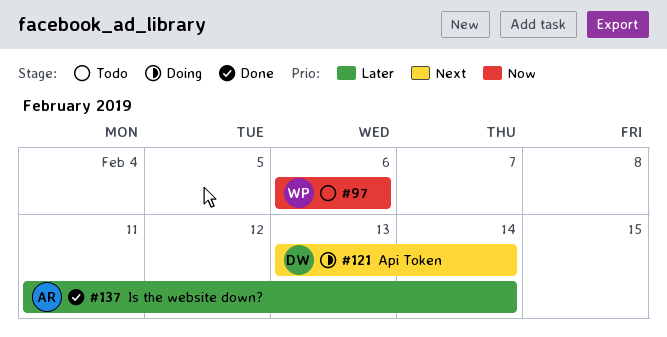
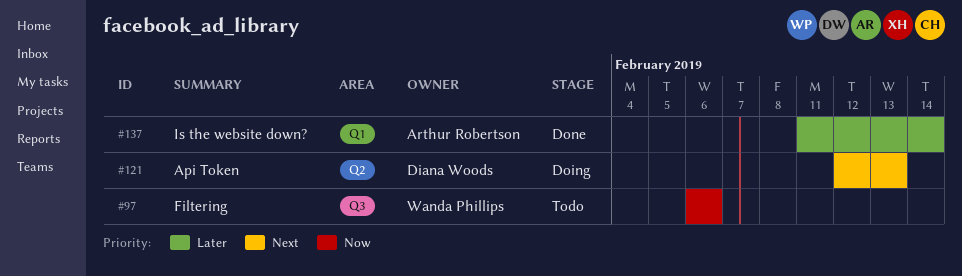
#121, start: Feb 13 -> Feb 12
#121, due: Feb 14 -> Feb 13

